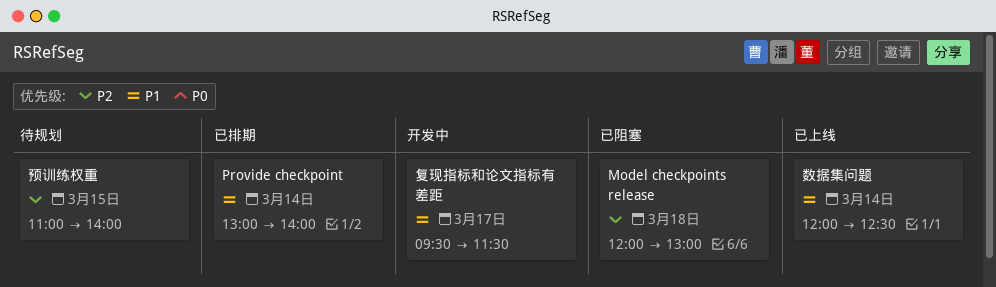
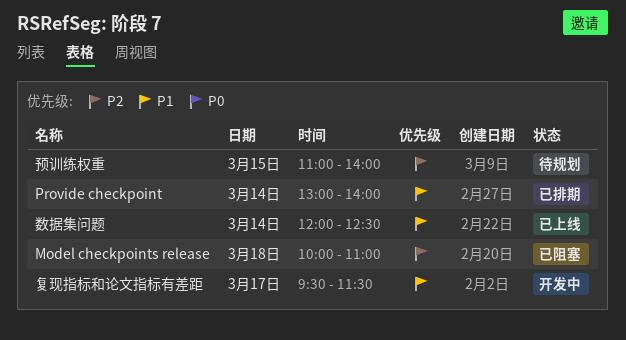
Model checkpoints release, begins: 12:00 -> 10:00
Model checkpoints release, ends: 13:00 -> 11:00

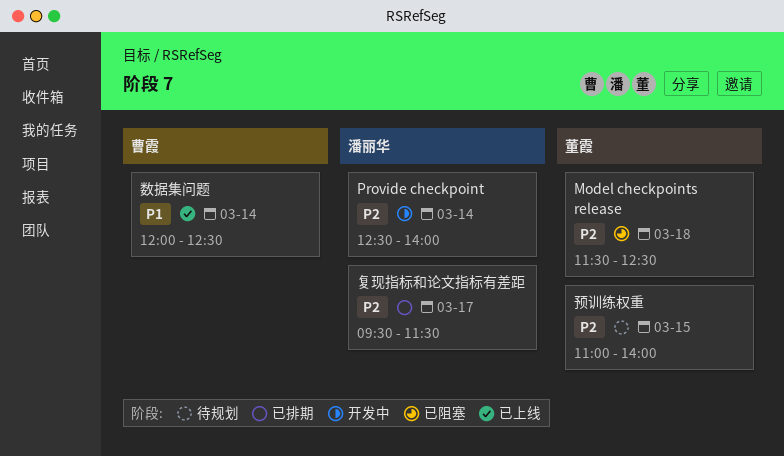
Model checkpoints release, begins: 10:00 -> 11:30
Model checkpoints release, ends: 11:00 -> 12:30
Provide checkpoint, status: 已排期 -> 开发中
Provide checkpoint, priority: P1 -> P2
Provide checkpoint, begins: 13:00 -> 12:30
复现指标和论文指标有差距, status: 开发中 -> 已排期
复现指标和论文指标有差距, priority: P1 -> P2

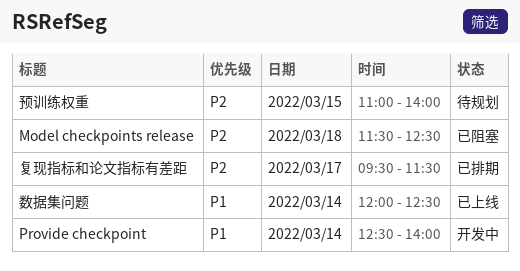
Provide checkpoint, priority: P2 -> P1

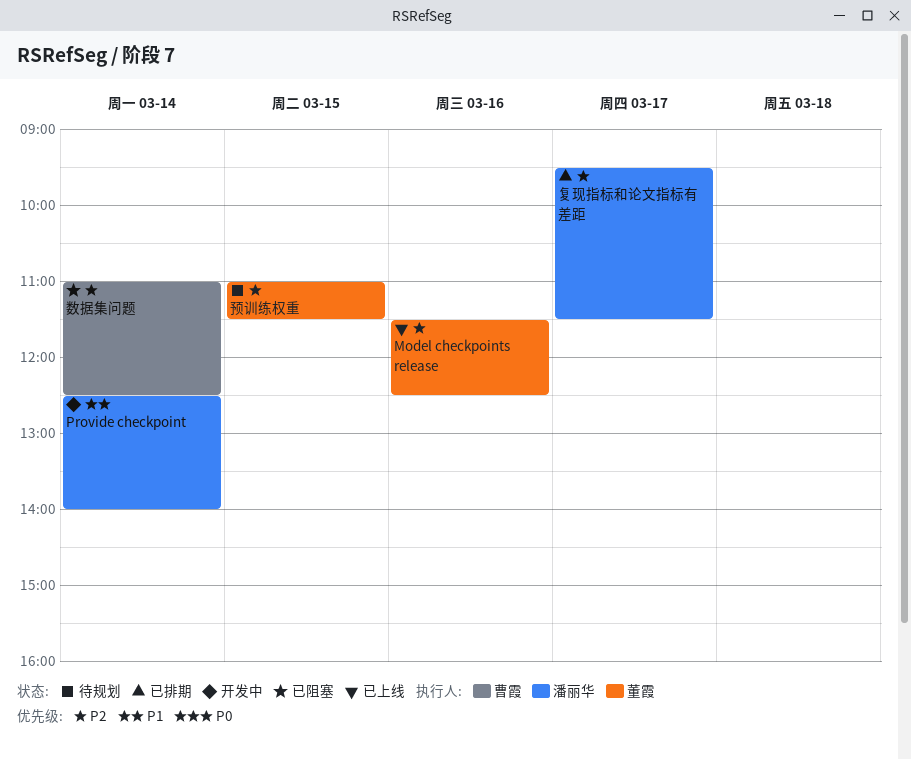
Model checkpoints release, status: 已阻塞 -> 已上线
Model checkpoints release, day: Mar 18 -> Mar 16
数据集问题, status: 已上线 -> 已阻塞
数据集问题, priority: P1 -> P2
数据集问题, begins: 12:00 -> 11:00
预训练权重, ends: 14:00 -> 11:30

